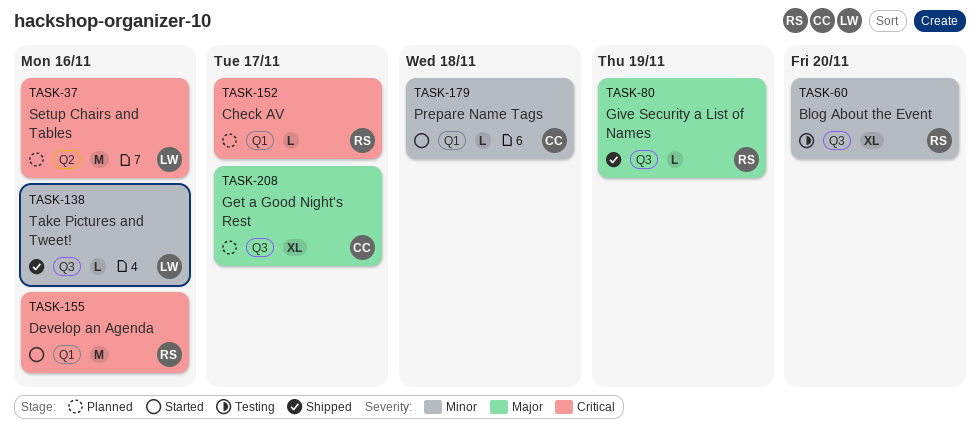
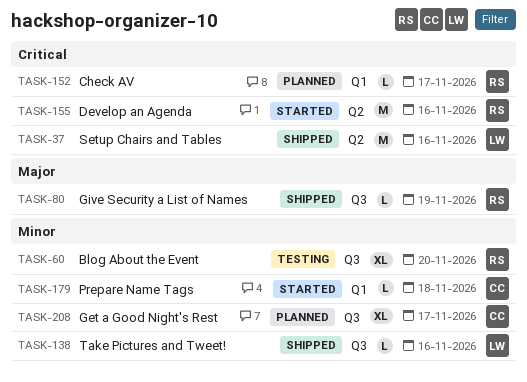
TASK-37, status: Planned -> Shipped
TASK-155, label: Q1 -> Q2
TASK-208, priority: Major -> Minor

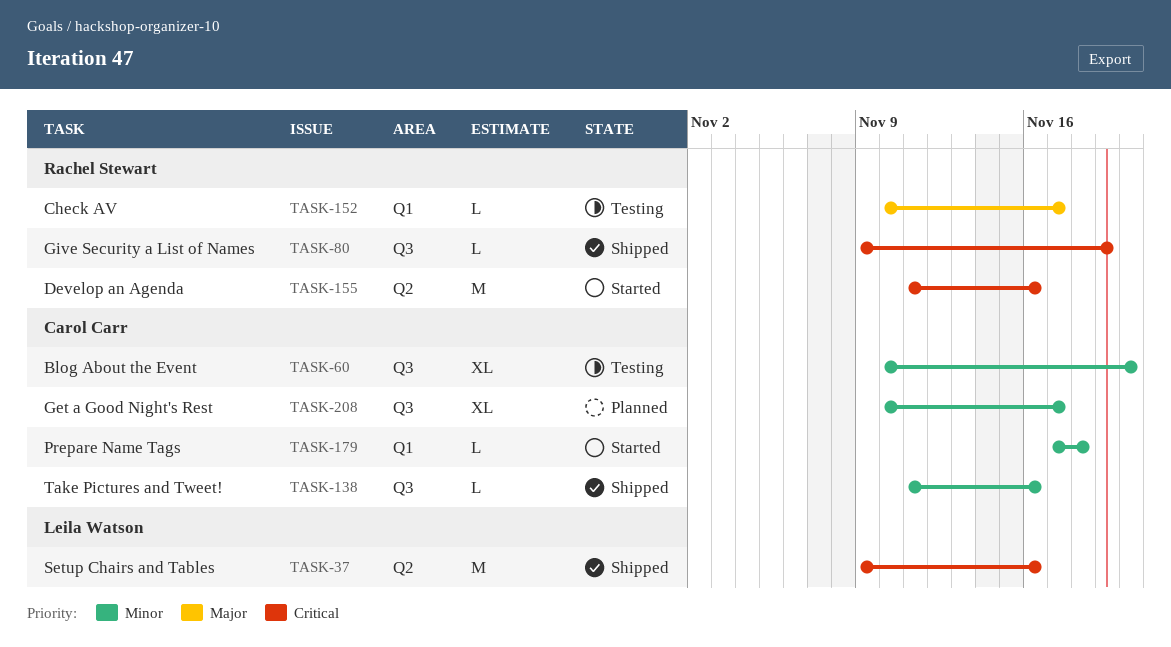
TASK-60, owner: Rachel Stewart -> Carol Carr
TASK-80, priority: Major -> Critical
TASK-138, owner: Leila Watson -> Carol Carr
TASK-152, status: Planned -> Testing
TASK-152, priority: Critical -> Major

